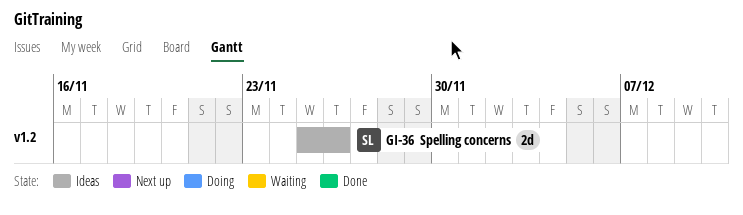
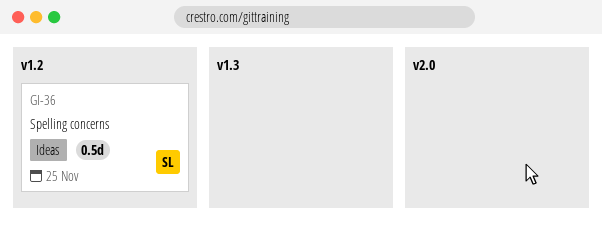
GI-36, estimate: 2d -> 0.5d
GI-36, due: Nov 26 -> Nov 25

